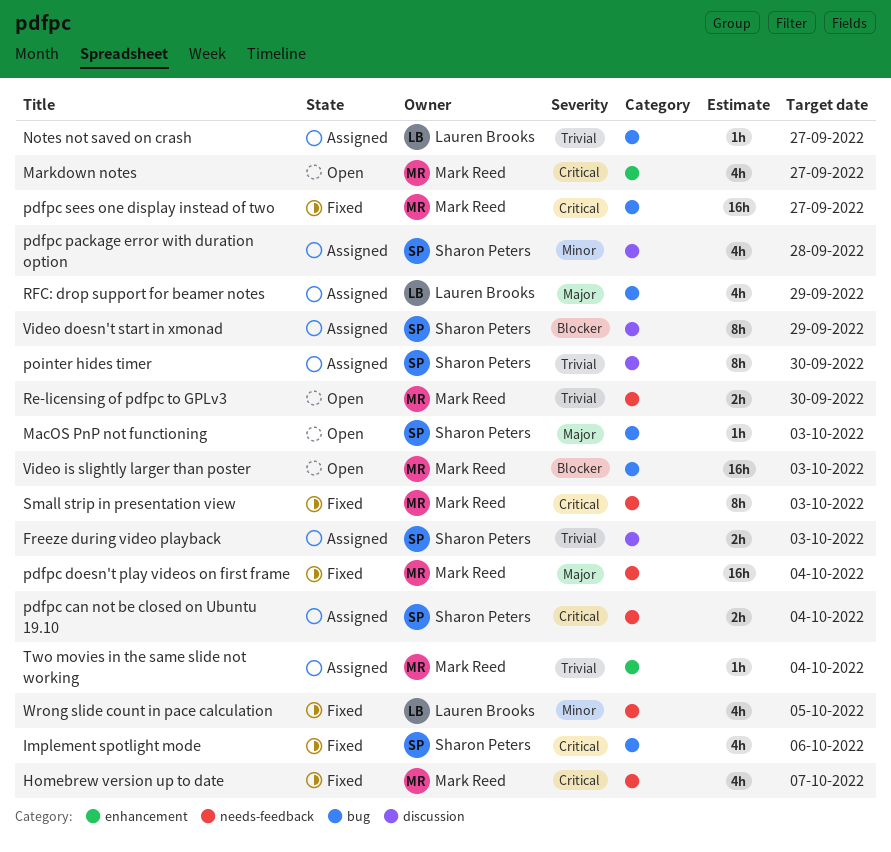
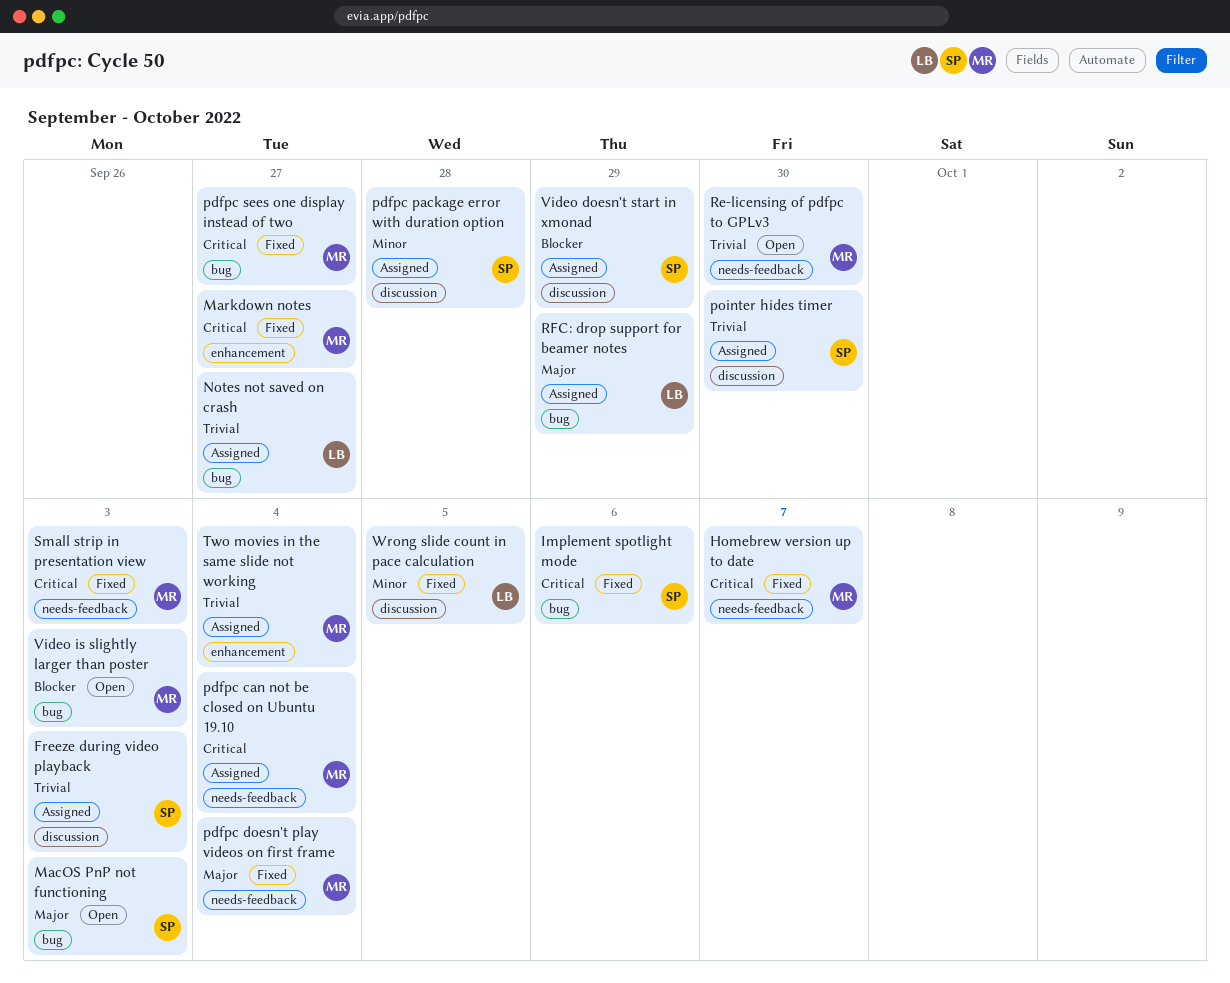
Markdown notes, status: Open -> Fixed
pdfpc can not be closed on Ubuntu 19.10, owner: Sharon Peters -> Mark Reed
Wrong slide count in pace calculation, label: needs-feedback -> discussion

